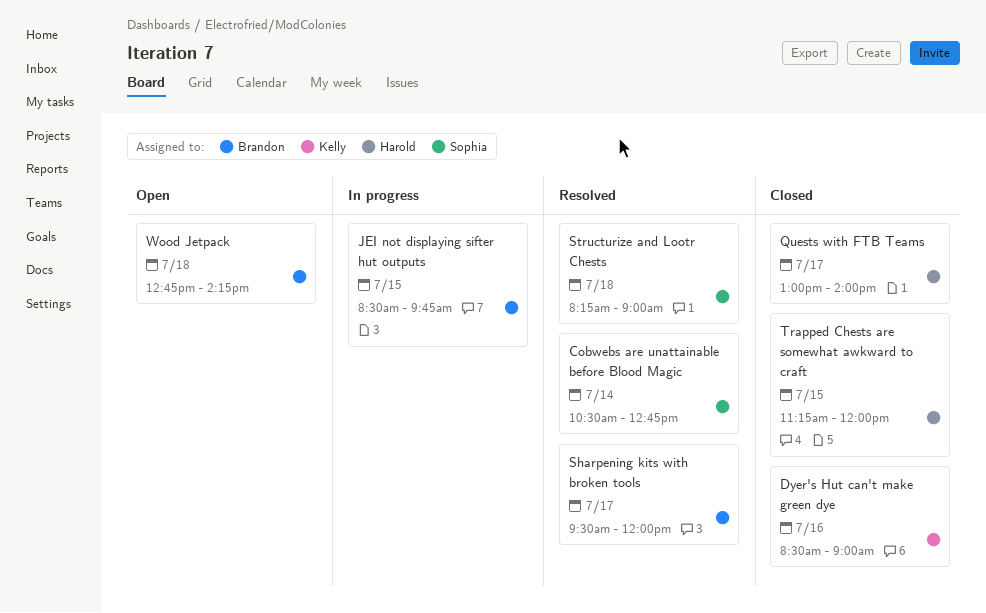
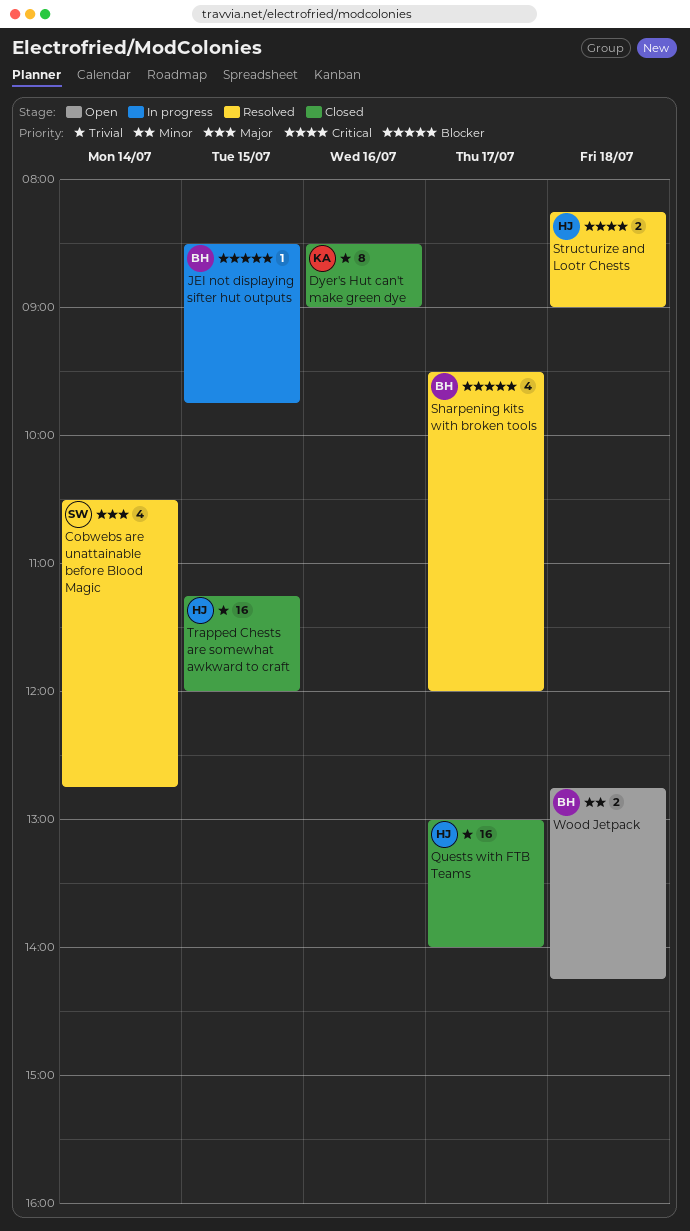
Structurize and Lootr Chests, owner: Sophia -> Harold

